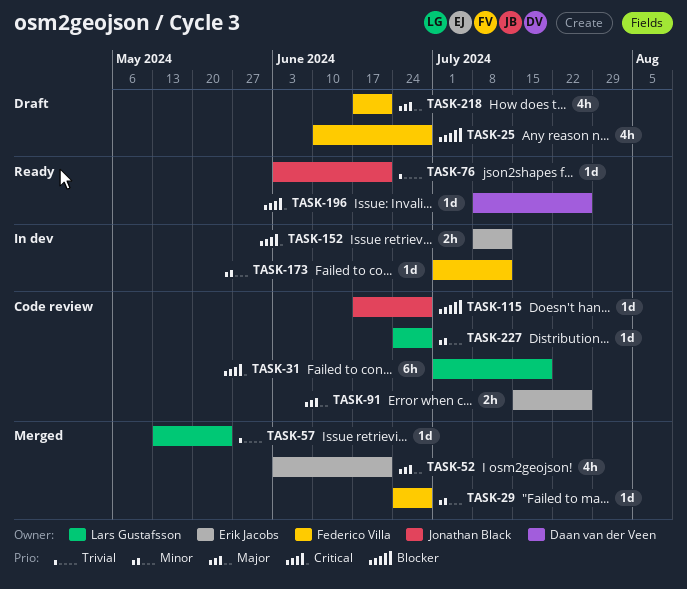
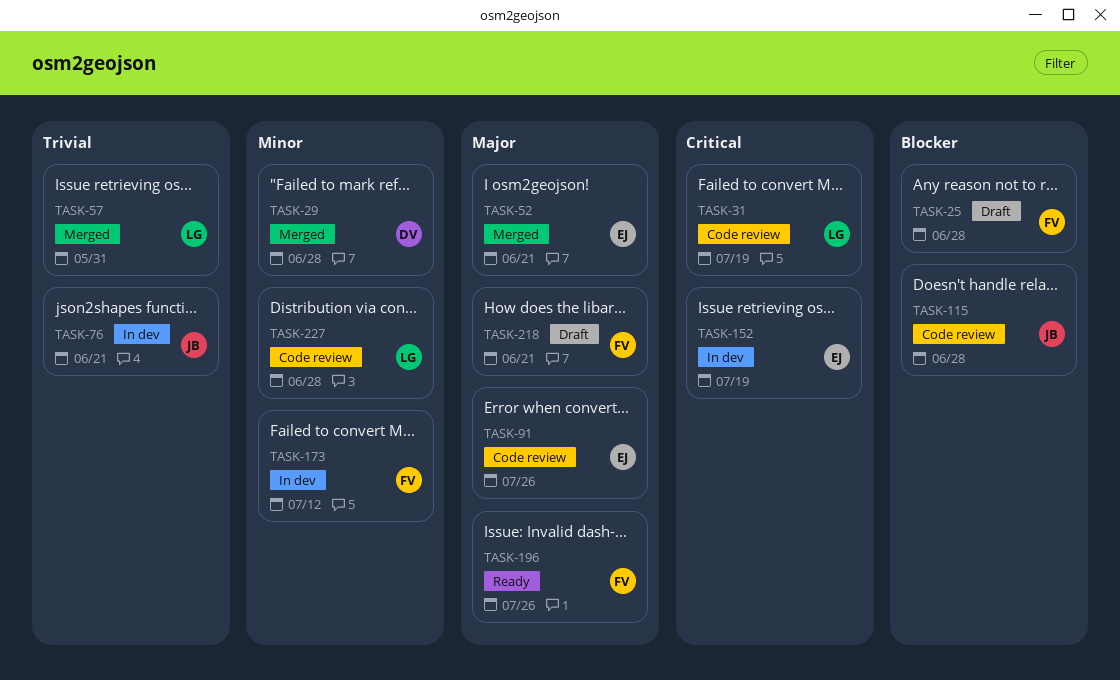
TASK-29, owner: Federico Villa -> Daan van der Veen
TASK-57, due: May 24 -> May 31
TASK-76, status: Ready -> In dev
TASK-152, due: Jul 12 -> Jul 19
TASK-196, owner: Daan van der Veen -> Federico Villa
TASK-196, priority: Critical -> Major

